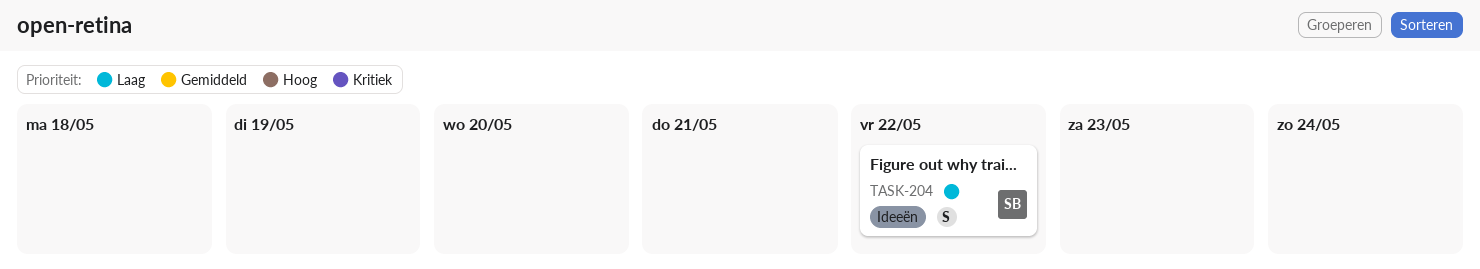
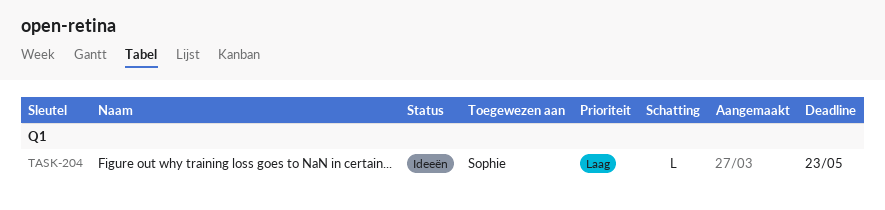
TASK-204, estimate: S -> L
TASK-204, due: May 22 -> May 23

